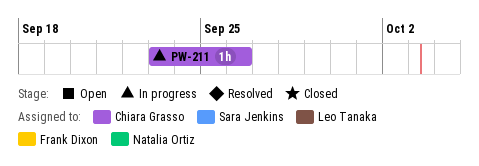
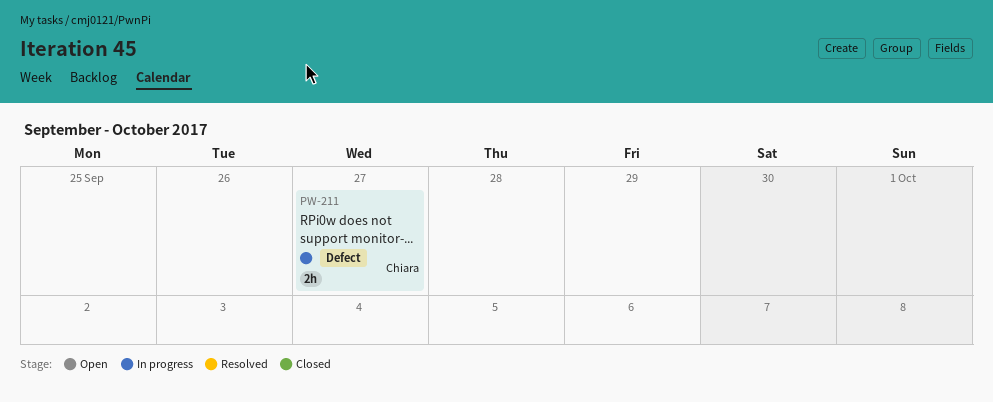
PW-211, estimate: 1h -> 2h
PW-211, due: Sep 26 -> Sep 27

